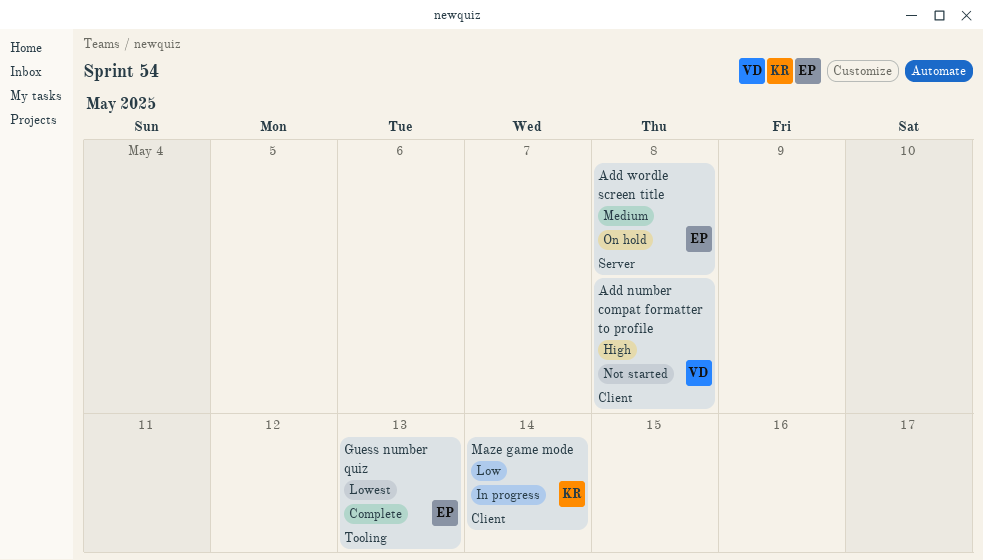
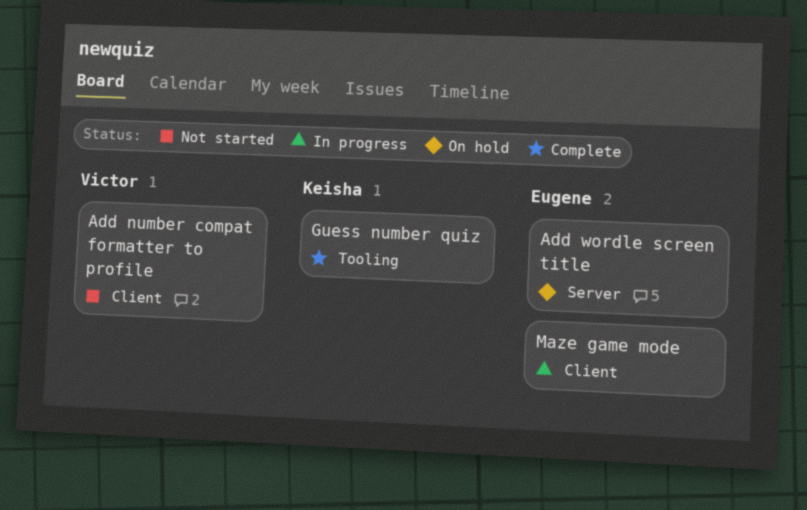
Guess number quiz, owner: Eugene -> Keisha
Maze game mode, owner: Keisha -> Eugene

